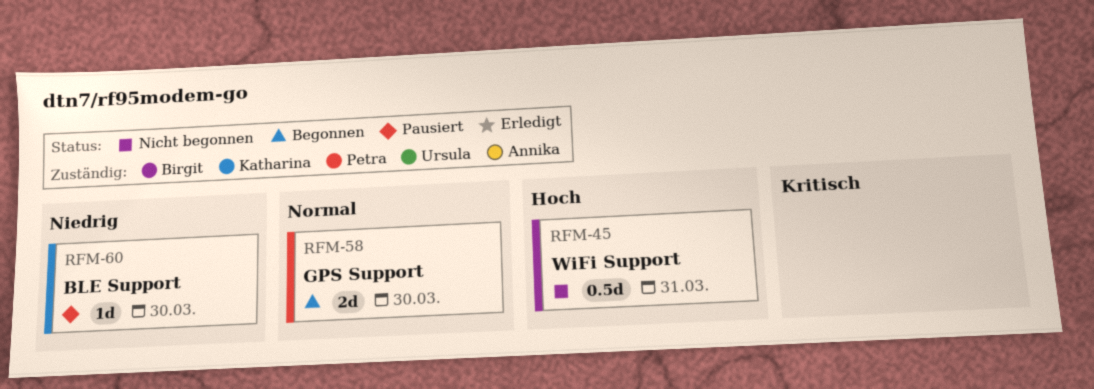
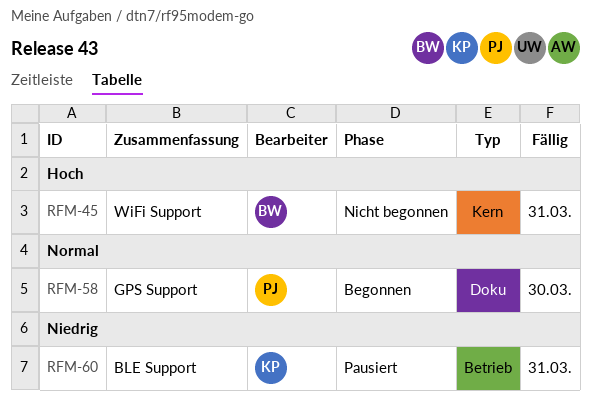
RFM-60, due: Mar 30 -> Mar 31

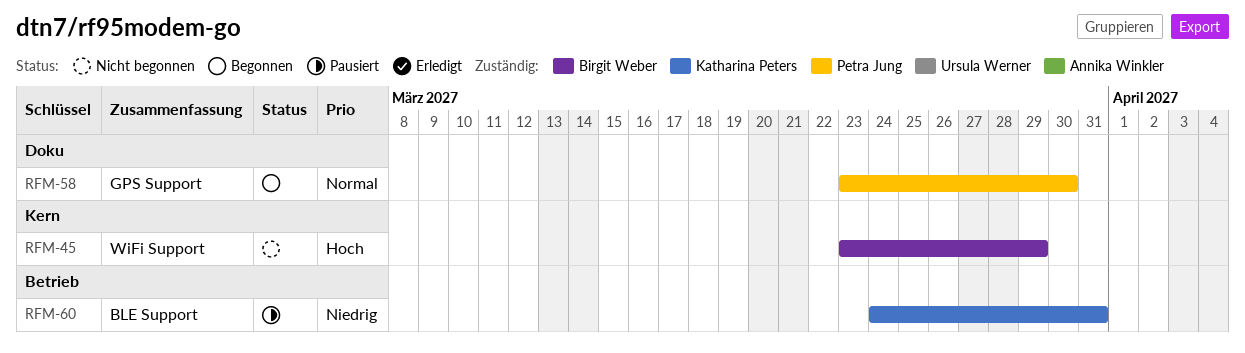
RFM-45, due: Mar 31 -> Mar 29

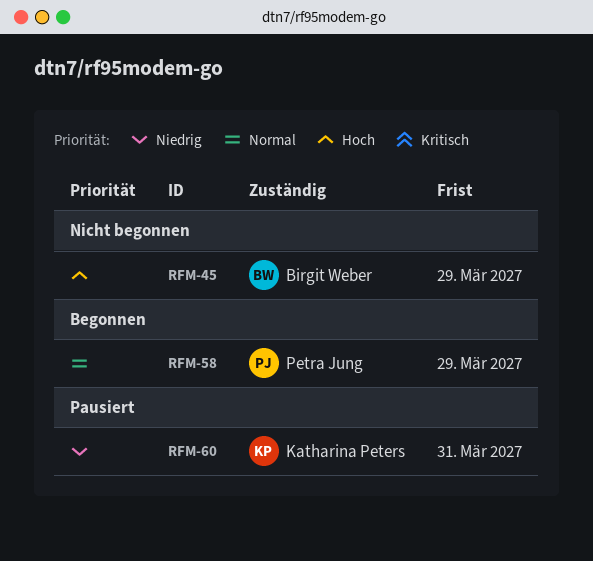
RFM-58, due: Mar 30 -> Mar 29

